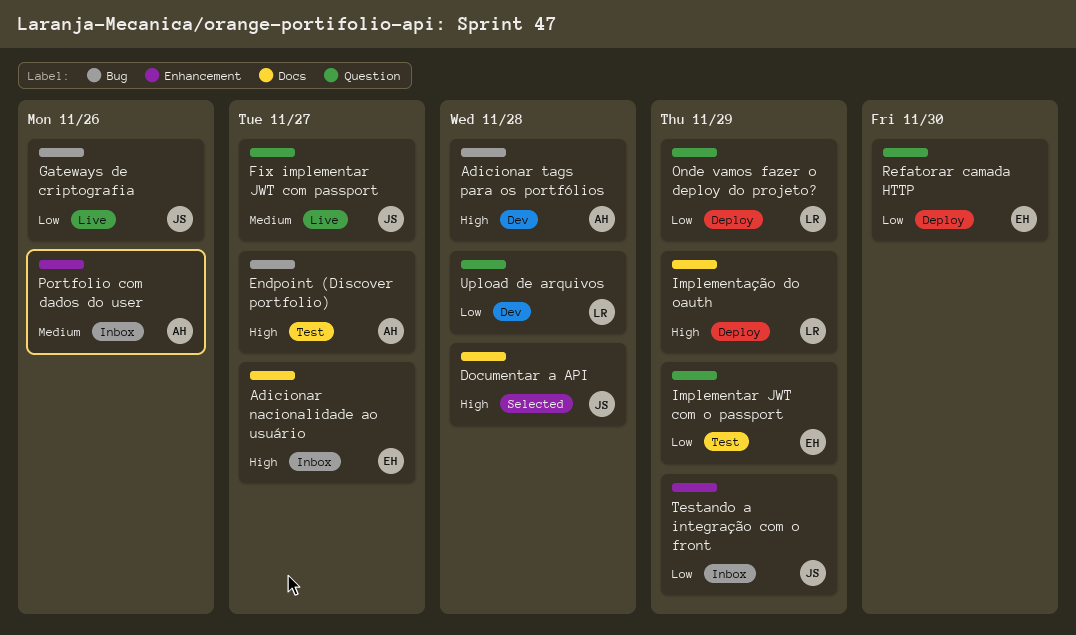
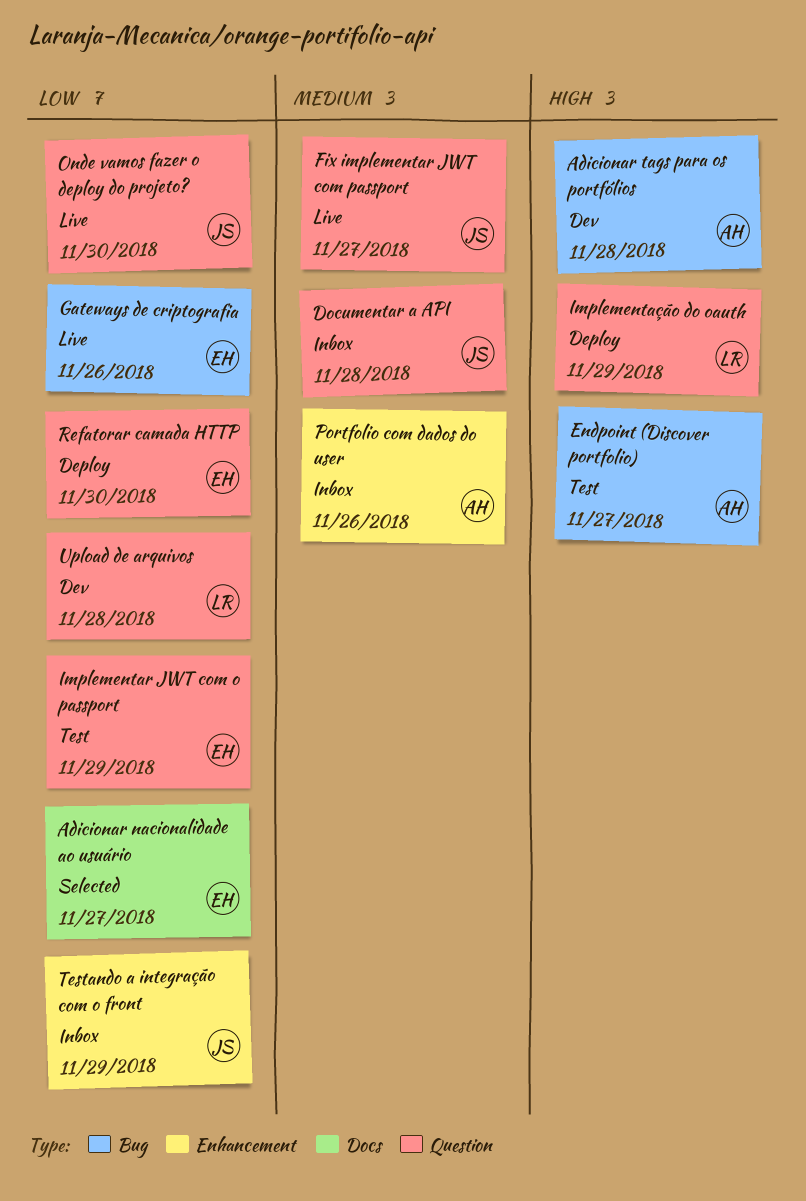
Adicionar nacionalidade ao usuário, status: Inbox -> Selected
Adicionar nacionalidade ao usuário, priority: High -> Low
Documentar a API, status: Selected -> Inbox
Documentar a API, priority: High -> Medium
Documentar a API, label: Docs -> Question
Gateways de criptografia, owner: JS -> EH
Implementação do oauth, label: Docs -> Question
Onde vamos fazer o deploy do projeto?, status: Deploy -> Live
Onde vamos fazer o deploy do projeto?, owner: LR -> JS
Onde vamos fazer o deploy do projeto?, due: Nov 29 -> Nov 30

